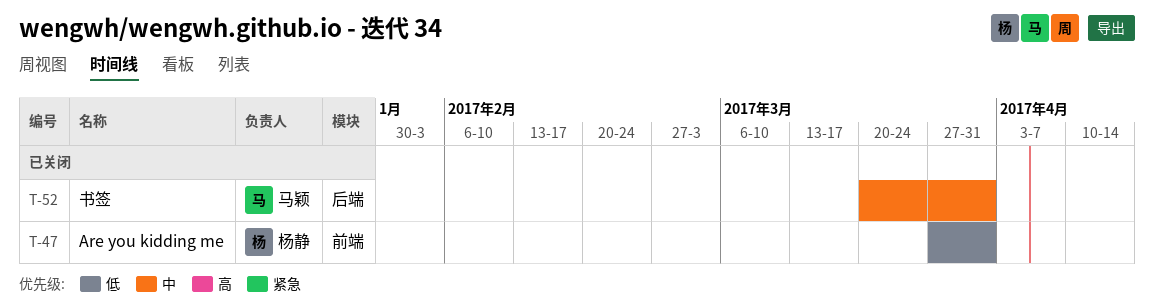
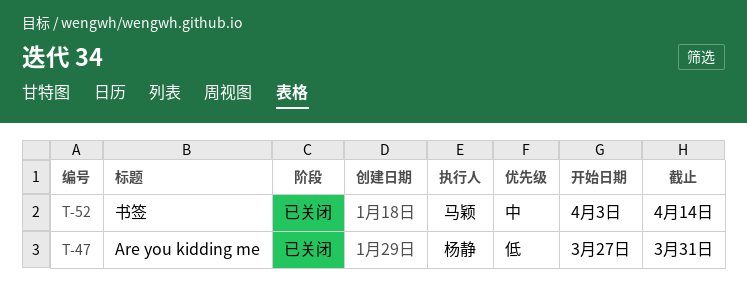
T-52, start: Mar 20 -> Apr 3
T-52, due: Mar 31 -> Apr 14

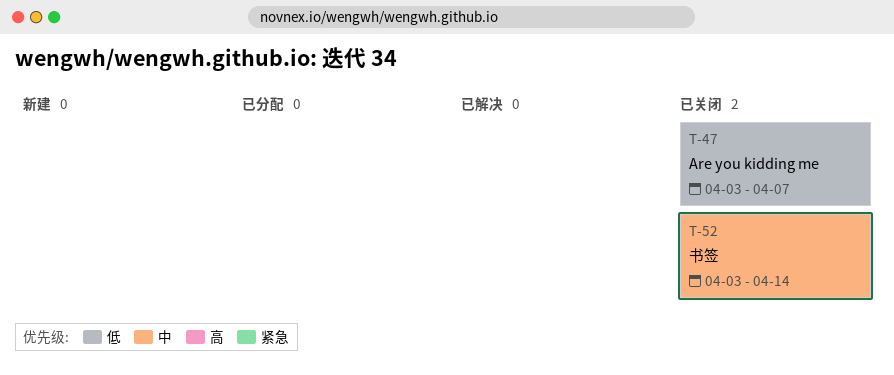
T-47, start: Mar 27 -> Apr 3
T-47, due: Mar 31 -> Apr 7

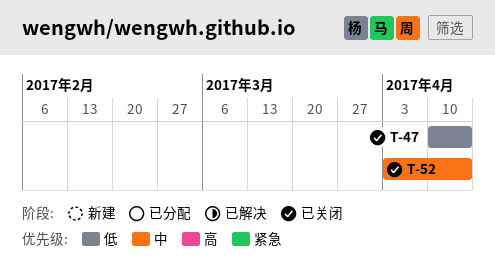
T-47, start: Apr 3 -> Apr 10
T-47, due: Apr 7 -> Apr 14

